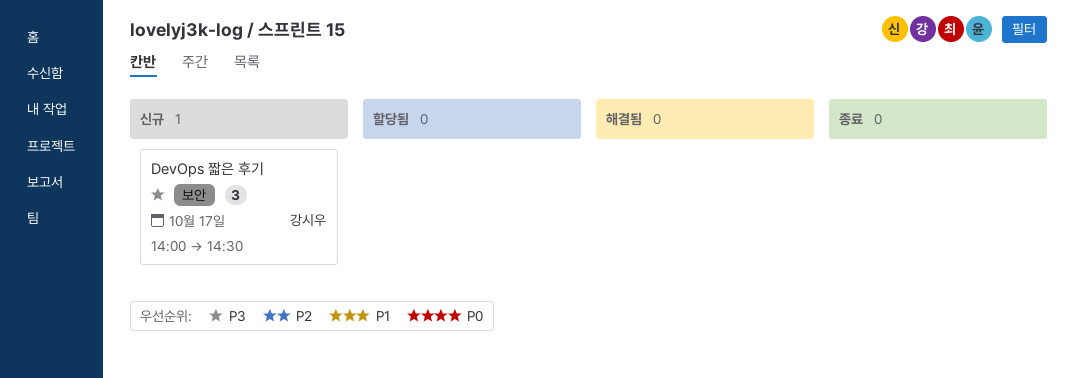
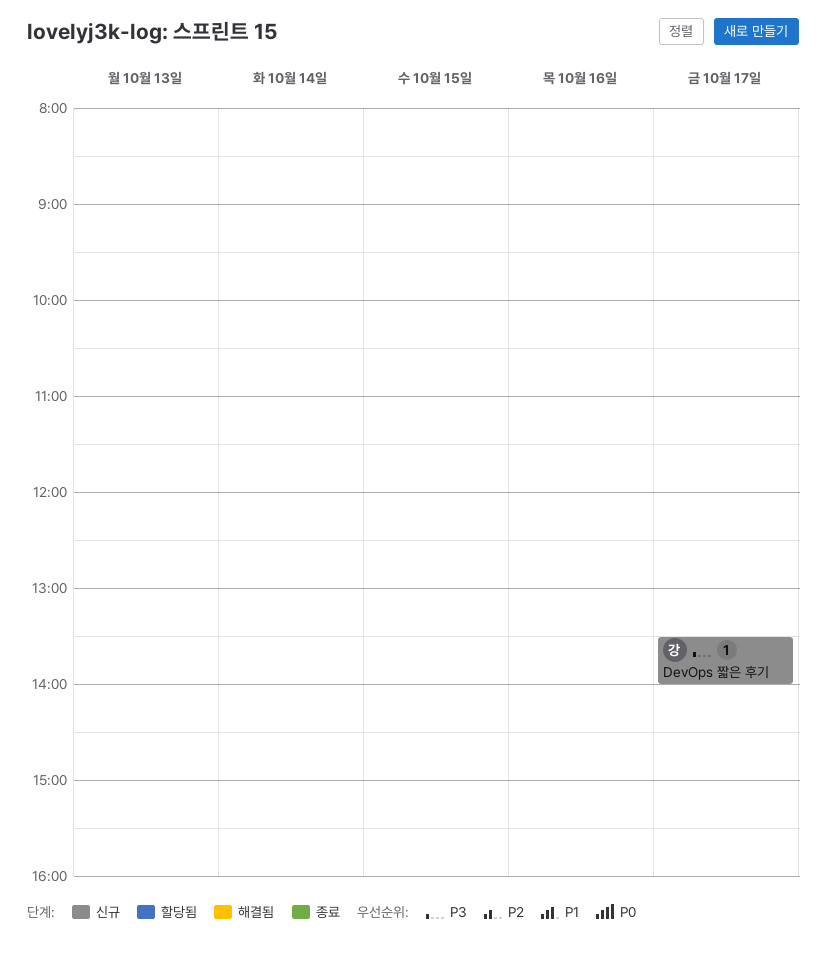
DevOps 짧은 후기, estimate: 3 -> 1
DevOps 짧은 후기, begins: 14:00 -> 13:30
DevOps 짧은 후기, ends: 14:30 -> 14:00

